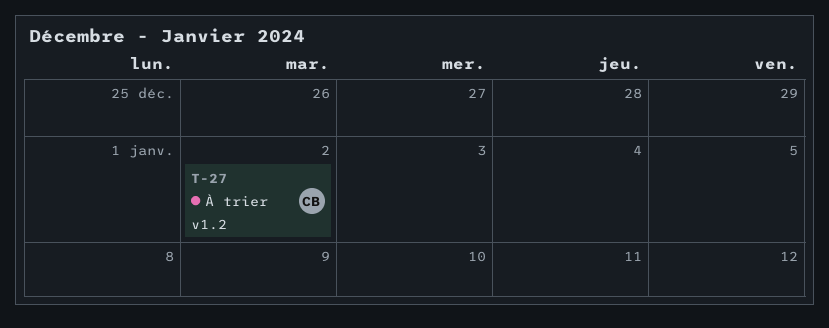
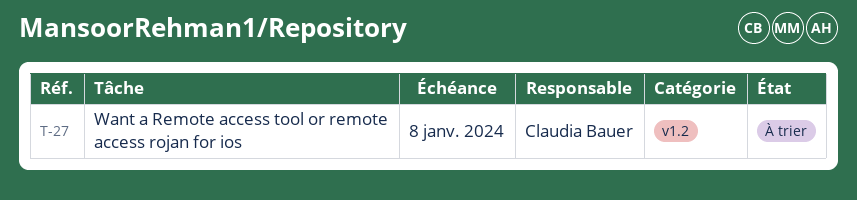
T-27, due: Jan 2 -> Jan 8

